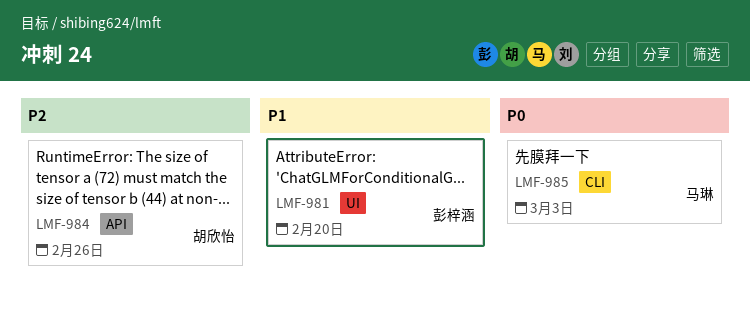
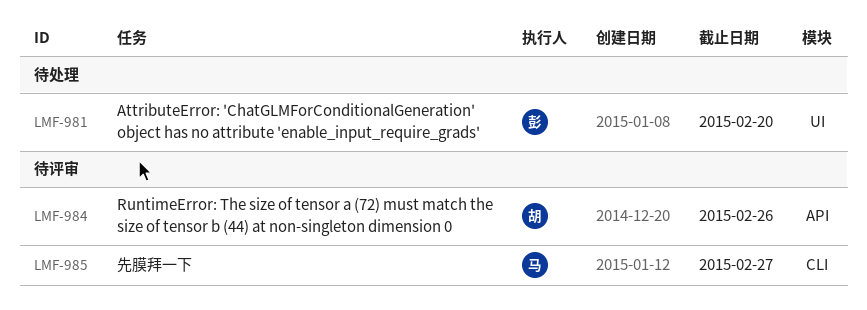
LMF-985, due: Mar 3 -> Feb 27

